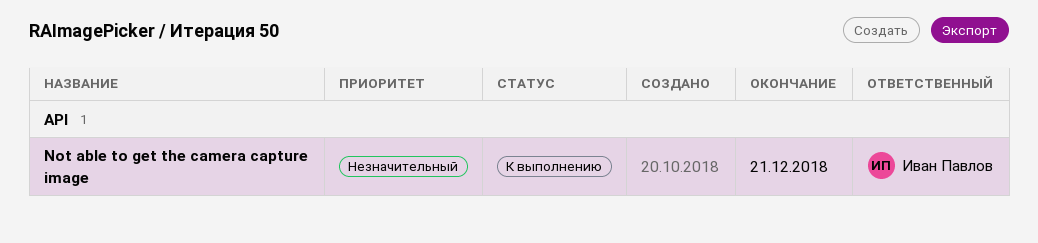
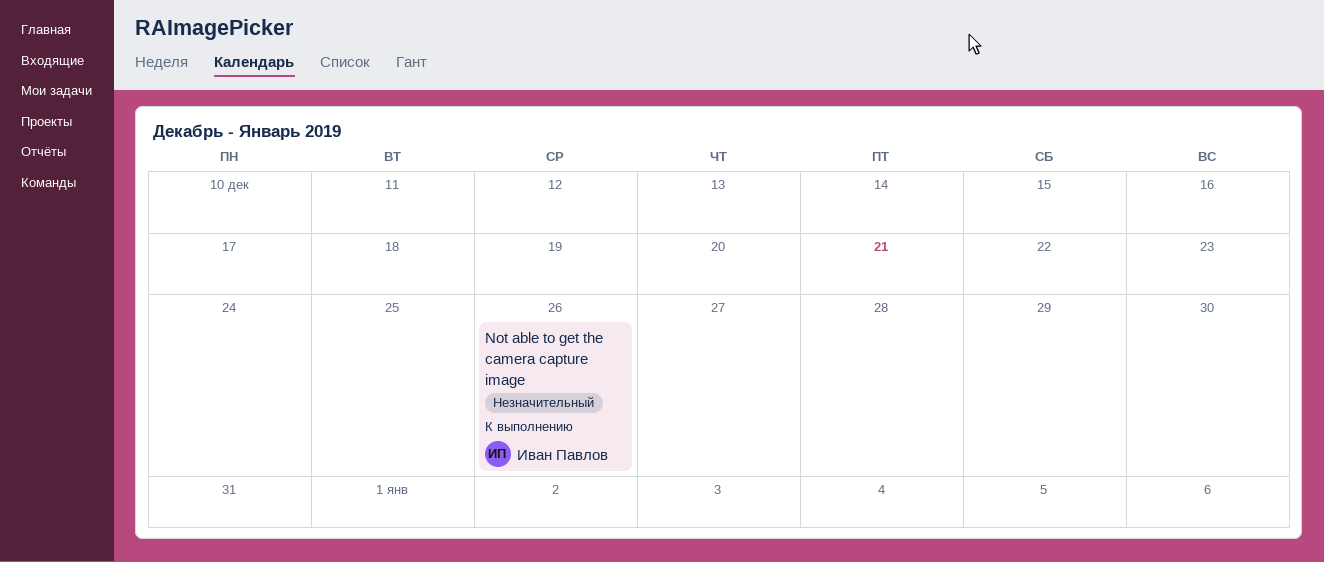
Not able to get the camera capture image, due: Dec 21 -> Dec 26

